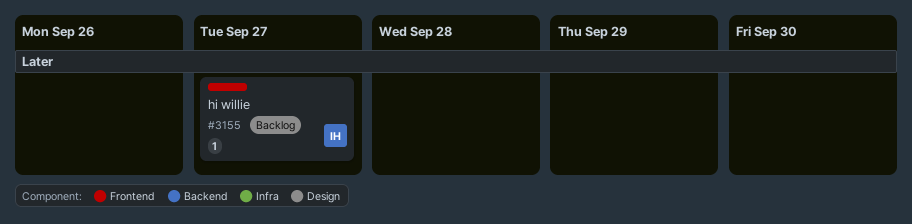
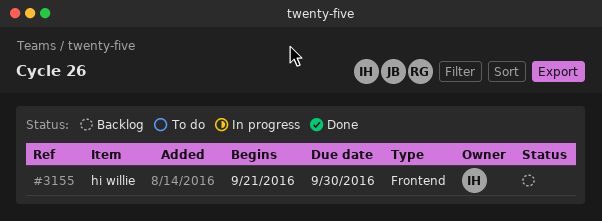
#3155, due: Sep 27 -> Sep 30

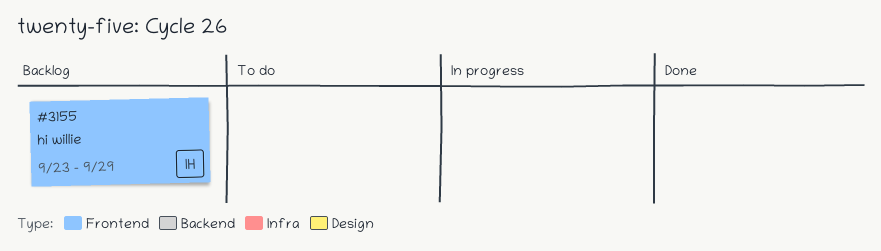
#3155, start: Sep 21 -> Sep 23
#3155, due: Sep 30 -> Sep 29

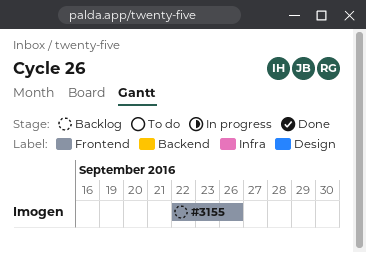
#3155, start: Sep 23 -> Sep 22
#3155, due: Sep 29 -> Sep 26

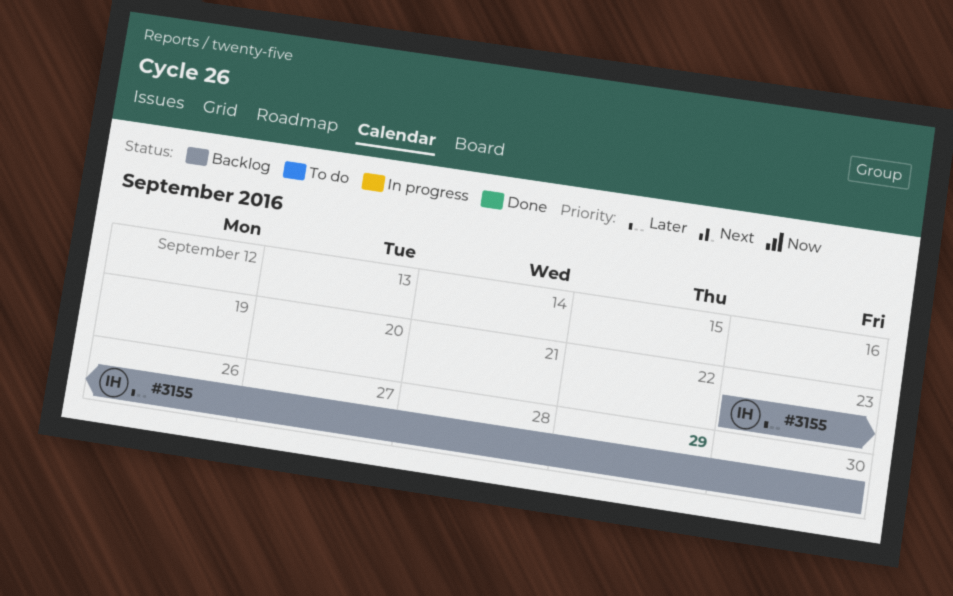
#3155, start: Sep 22 -> Sep 23
#3155, due: Sep 26 -> Sep 30

